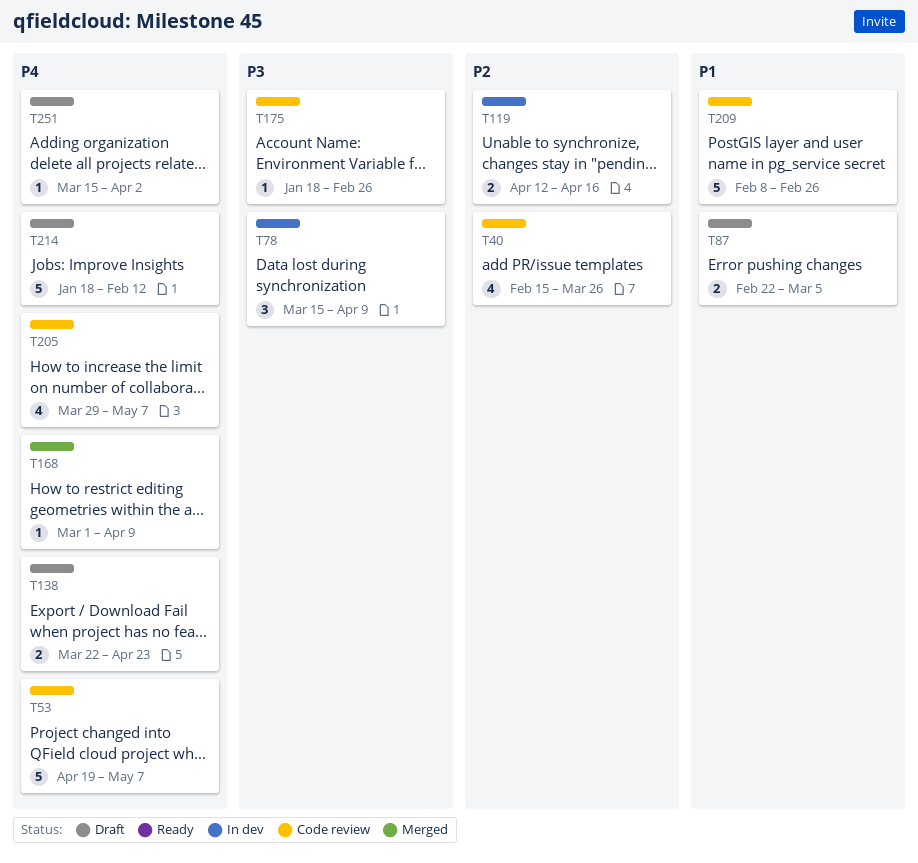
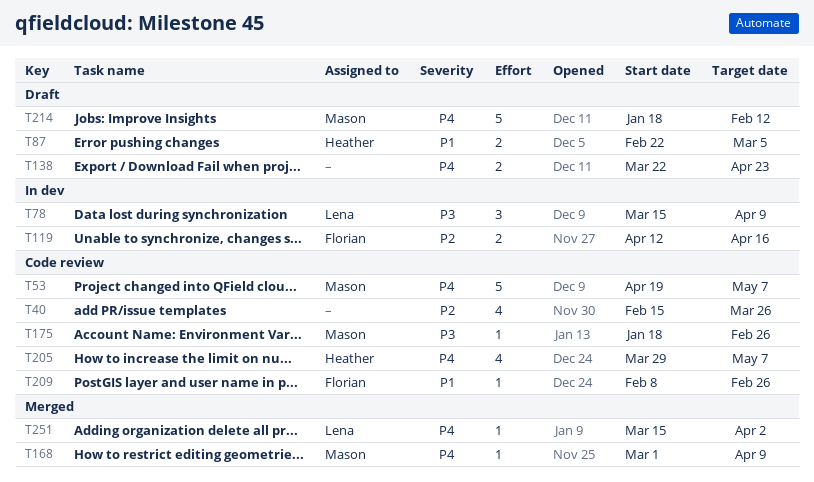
T209, estimate: 5 -> 1
T251, status: Draft -> Merged

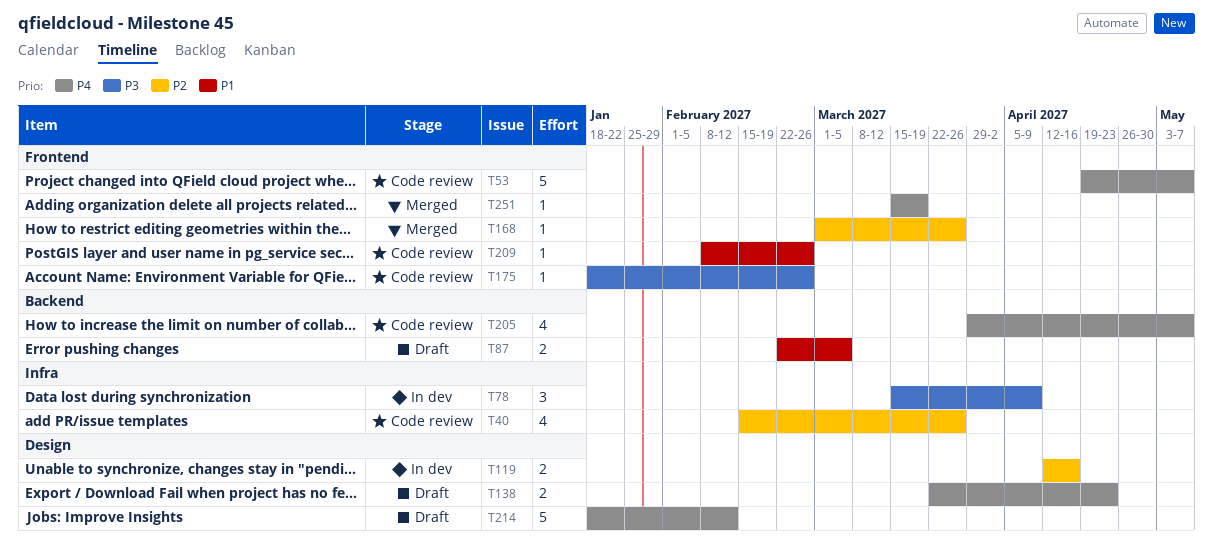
T168, priority: P4 -> P2
T168, due: Apr 9 -> Mar 26
T251, due: Apr 2 -> Mar 19

